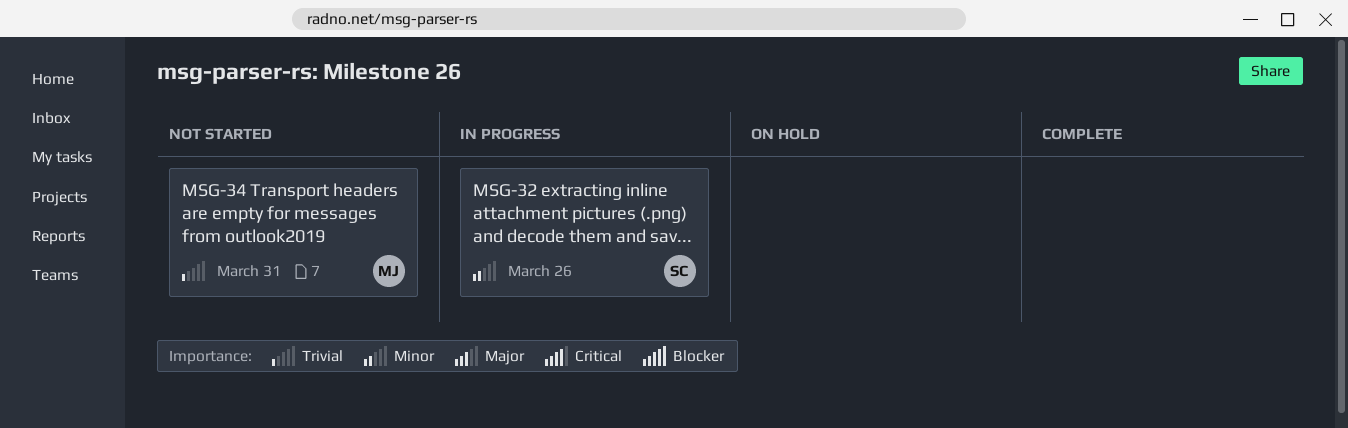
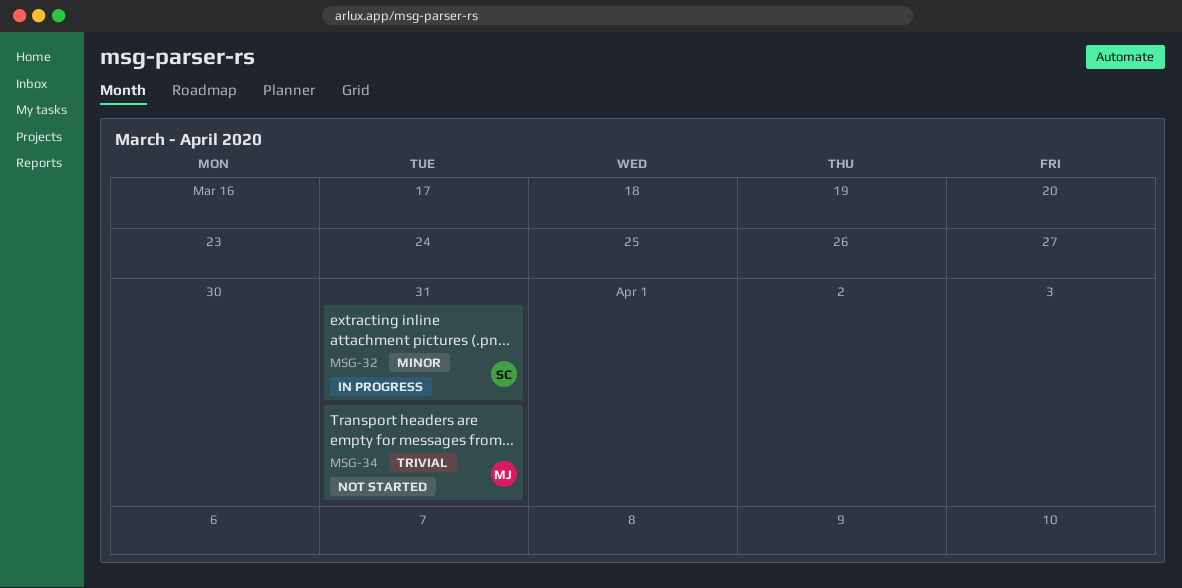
MSG-32, due: Mar 26 -> Mar 31

